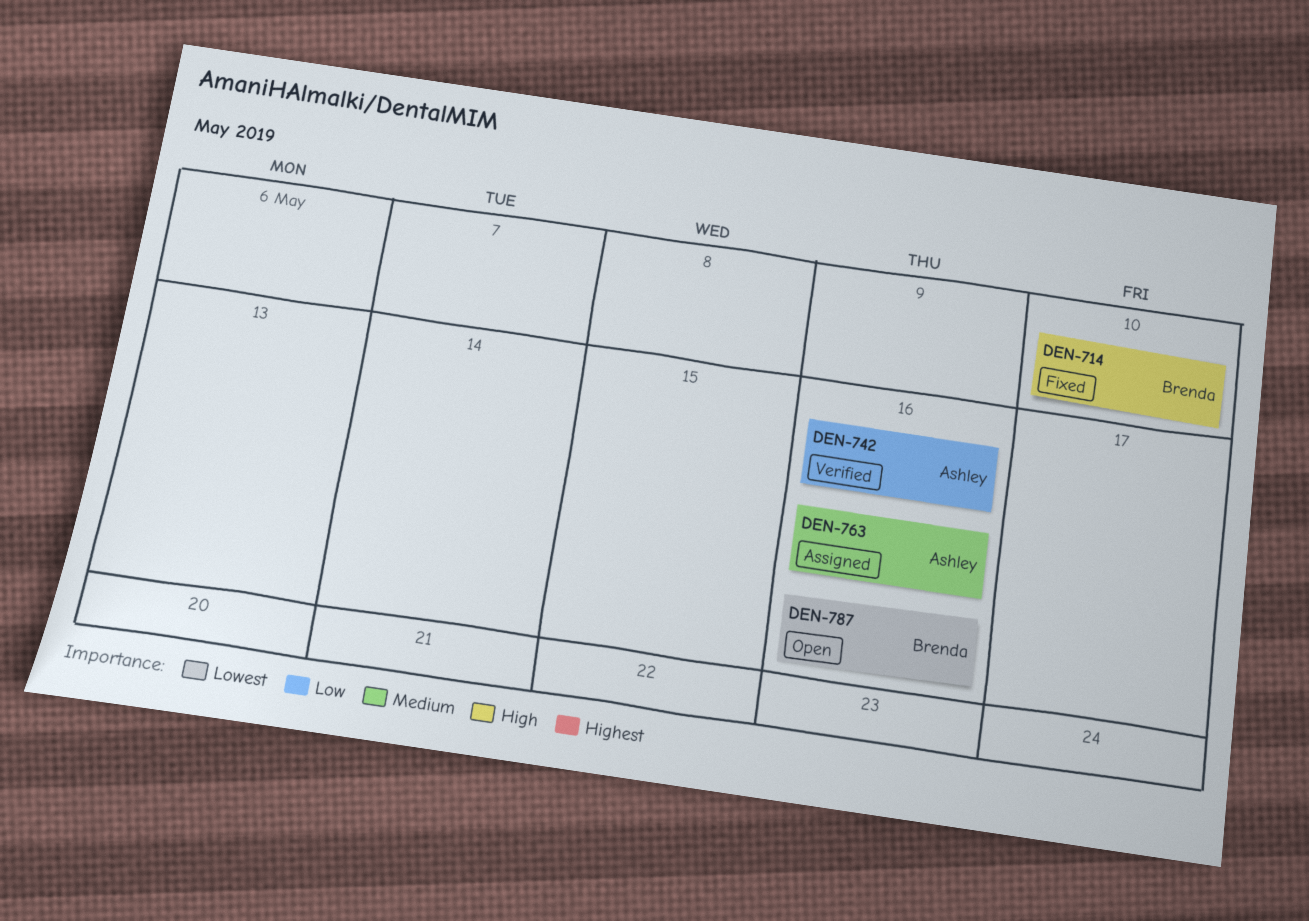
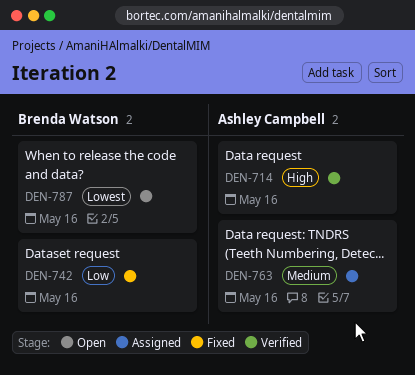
DEN-714, status: Fixed -> Verified
DEN-714, owner: Brenda Watson -> Ashley Campbell
DEN-714, due: May 10 -> May 16
DEN-742, status: Verified -> Fixed
DEN-742, owner: Ashley Campbell -> Brenda Watson

